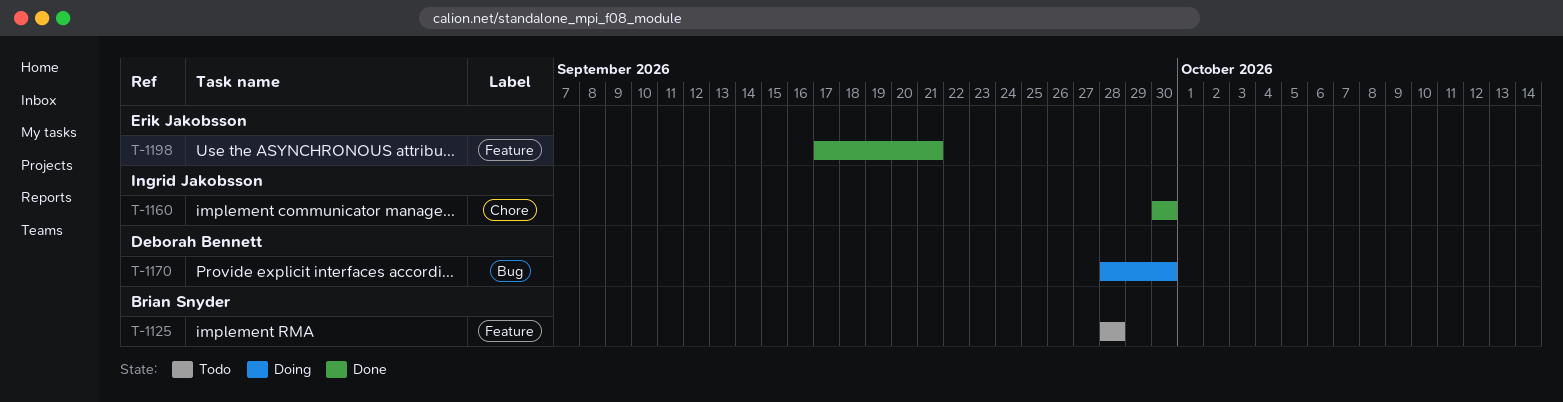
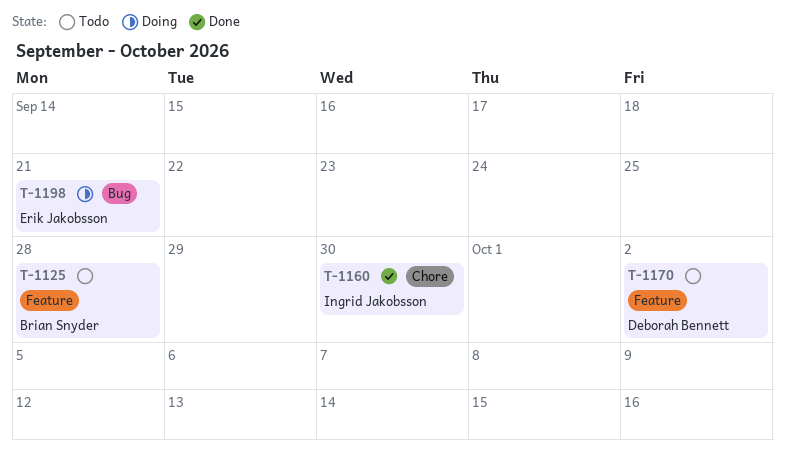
T-1170, status: Doing -> Todo
T-1170, label: Bug -> Feature
T-1170, due: Sep 30 -> Oct 2
T-1198, status: Done -> Doing
T-1198, label: Feature -> Bug

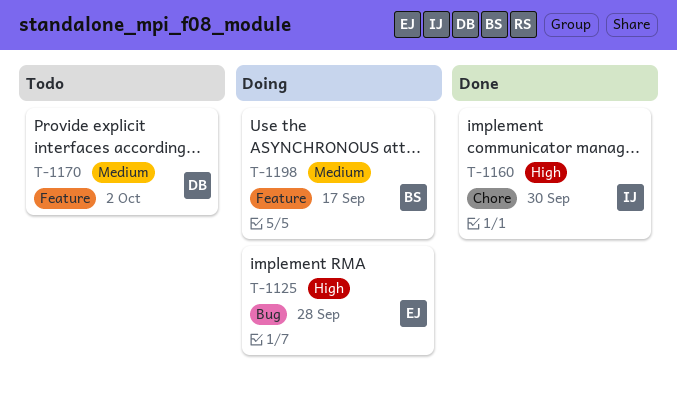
T-1125, status: Todo -> Doing
T-1125, owner: Brian Snyder -> Erik Jakobsson
T-1125, label: Feature -> Bug
T-1198, owner: Erik Jakobsson -> Brian Snyder
T-1198, label: Bug -> Feature
T-1198, due: Sep 21 -> Sep 17

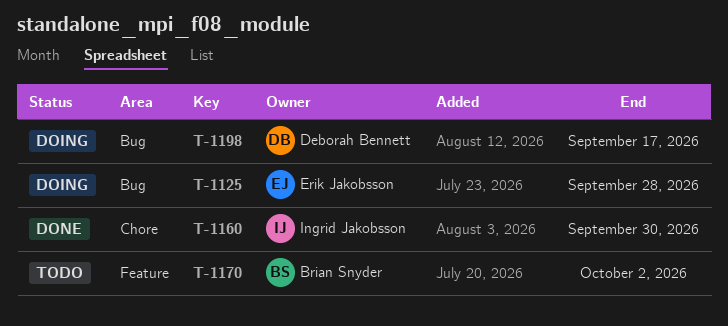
T-1170, owner: Deborah Bennett -> Brian Snyder
T-1198, owner: Brian Snyder -> Deborah Bennett
T-1198, label: Feature -> Bug

